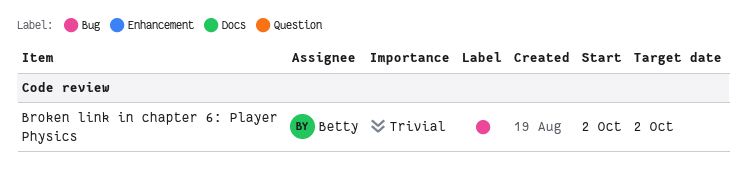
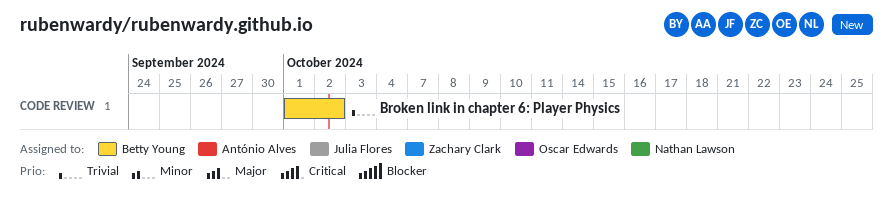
Broken link in chapter 6: Player Physics, start: Oct 2 -> Oct 1

